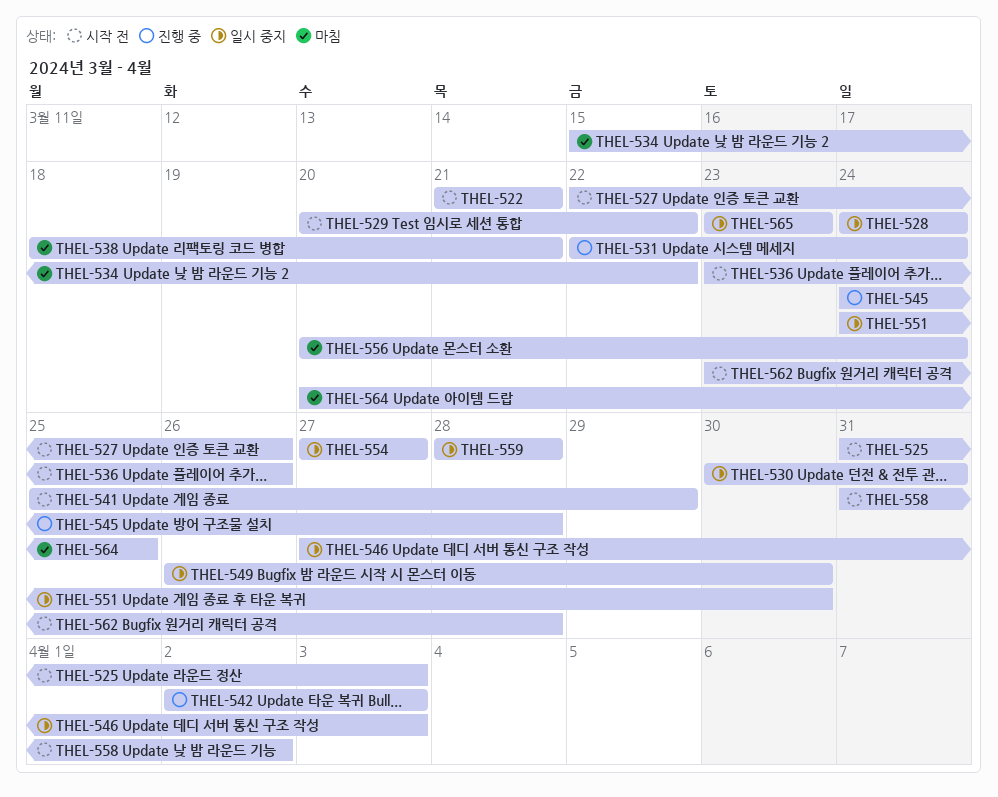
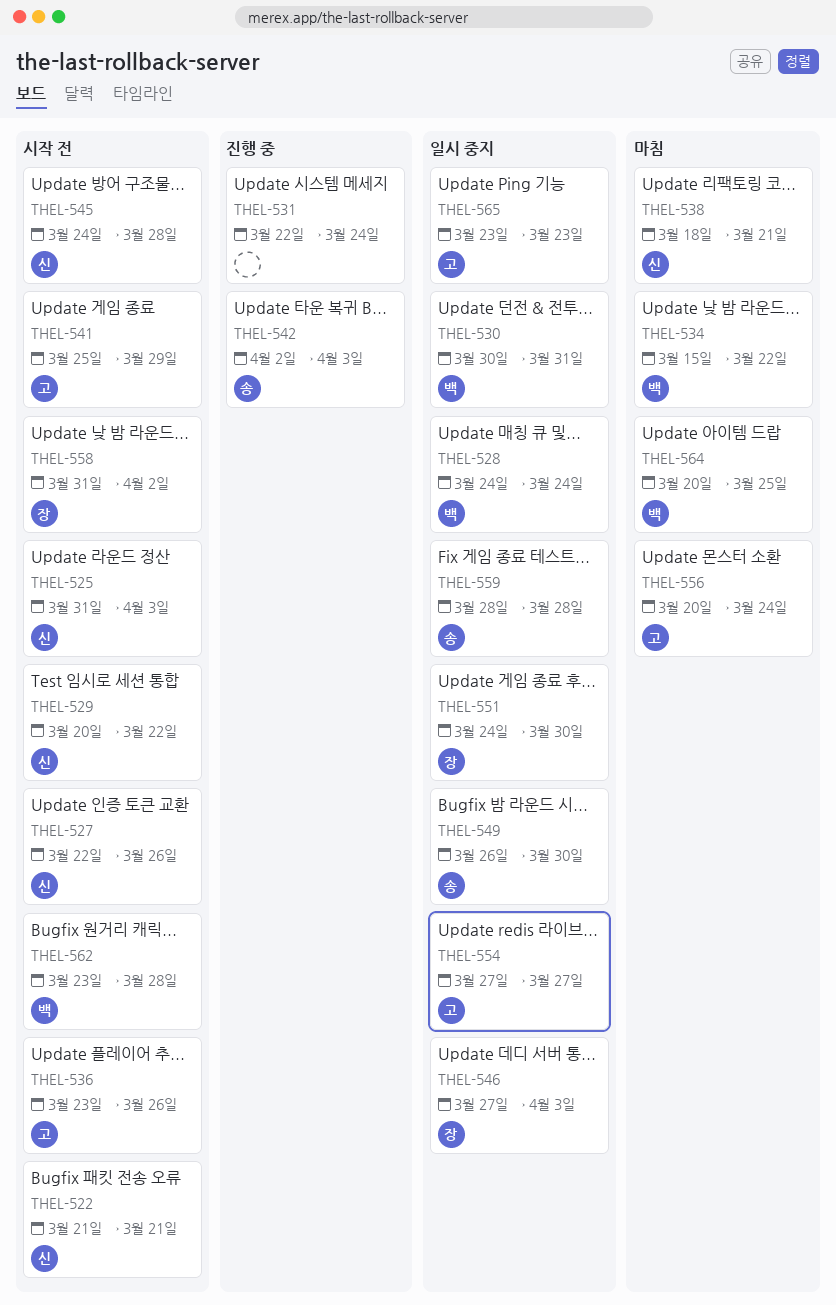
THEL-545, status: 진행 중 -> 시작 전

